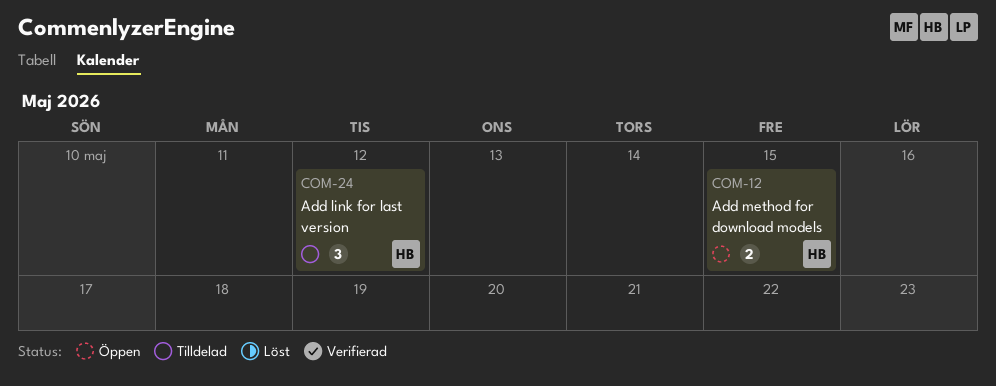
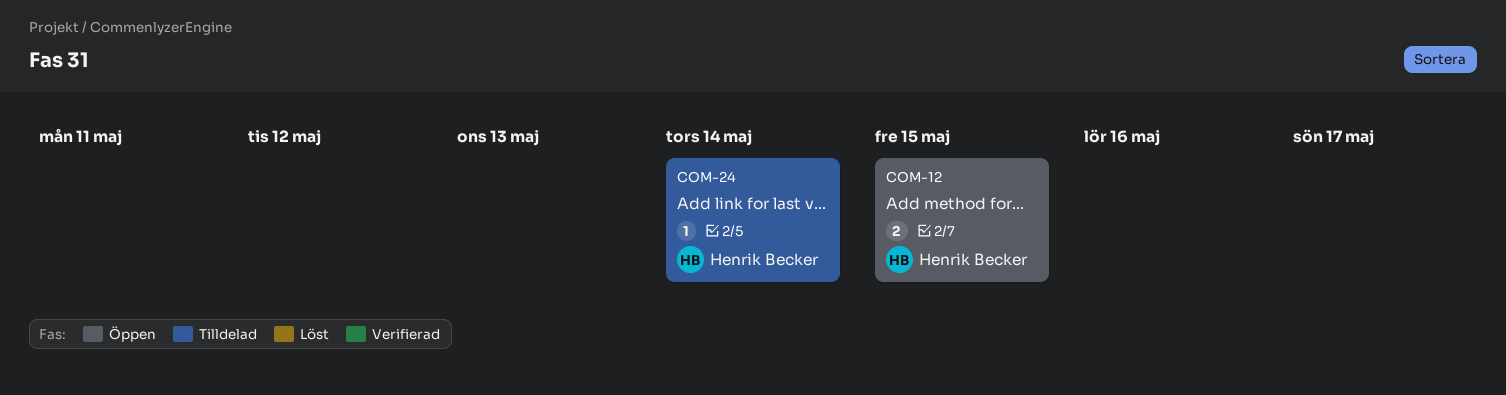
COM-24, estimate: 3 -> 1
COM-24, due: May 12 -> May 14

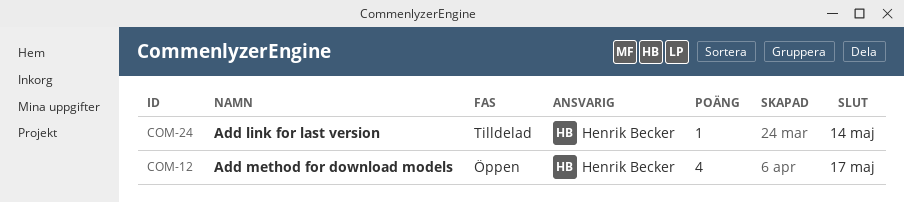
COM-12, estimate: 2 -> 4
COM-12, due: May 15 -> May 17

